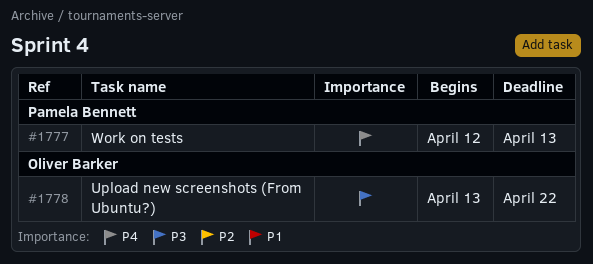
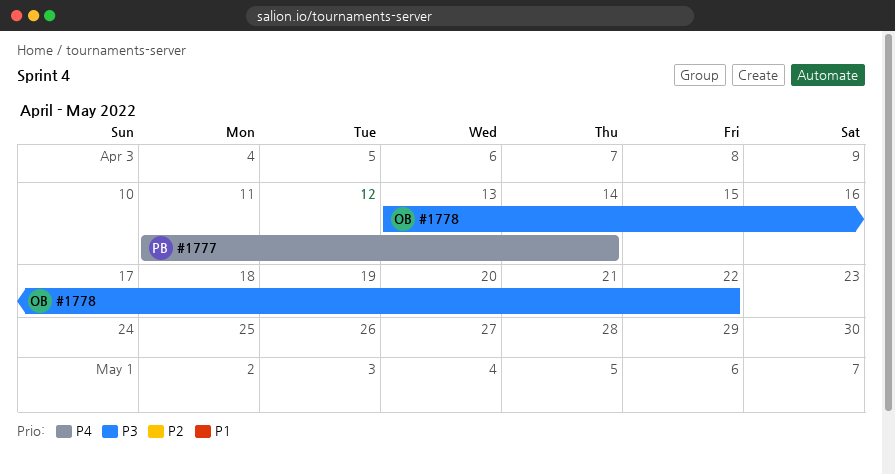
#1777, start: Apr 12 -> Apr 11
#1777, due: Apr 13 -> Apr 14

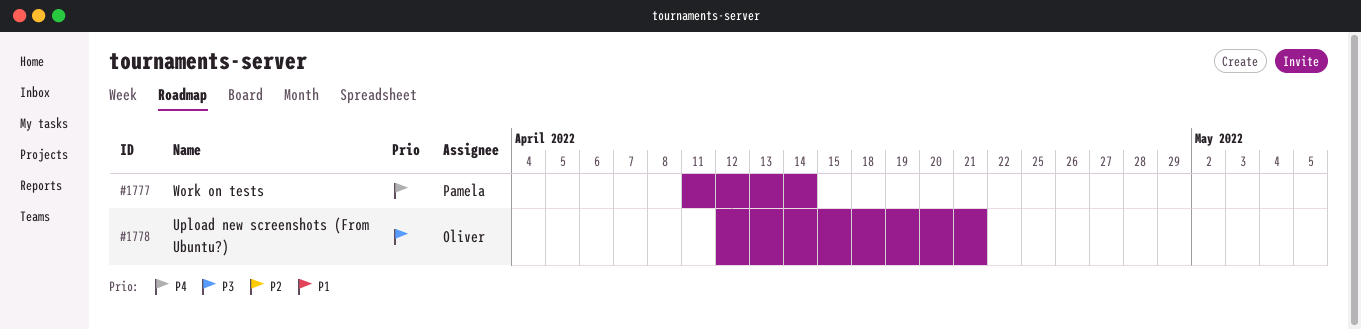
#1778, start: Apr 13 -> Apr 12
#1778, due: Apr 22 -> Apr 21

